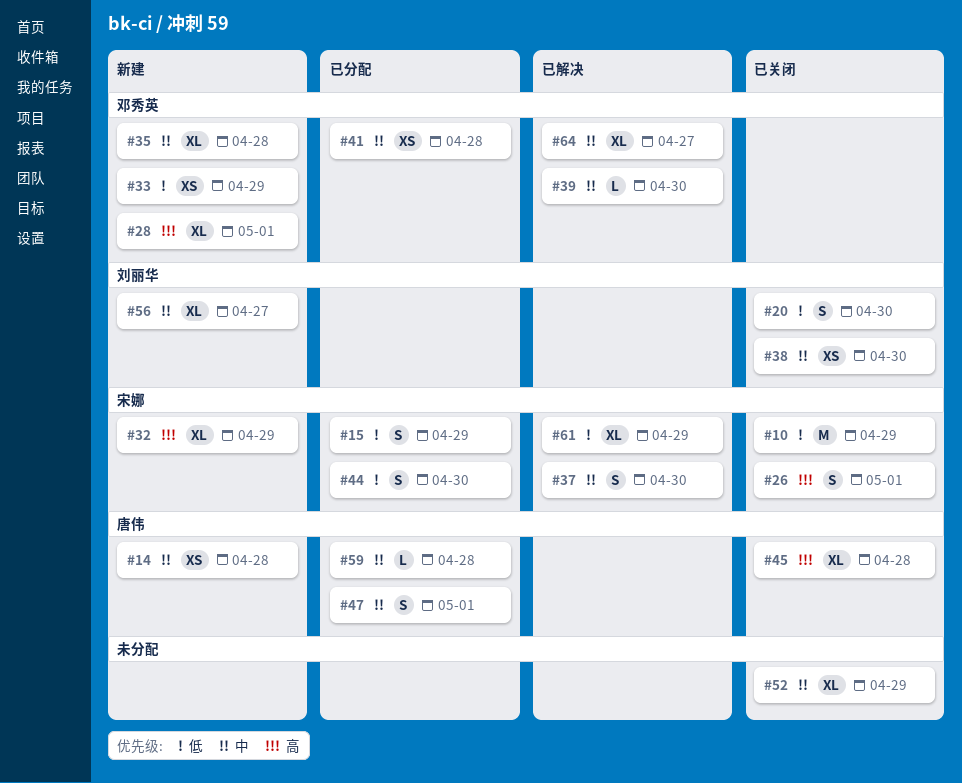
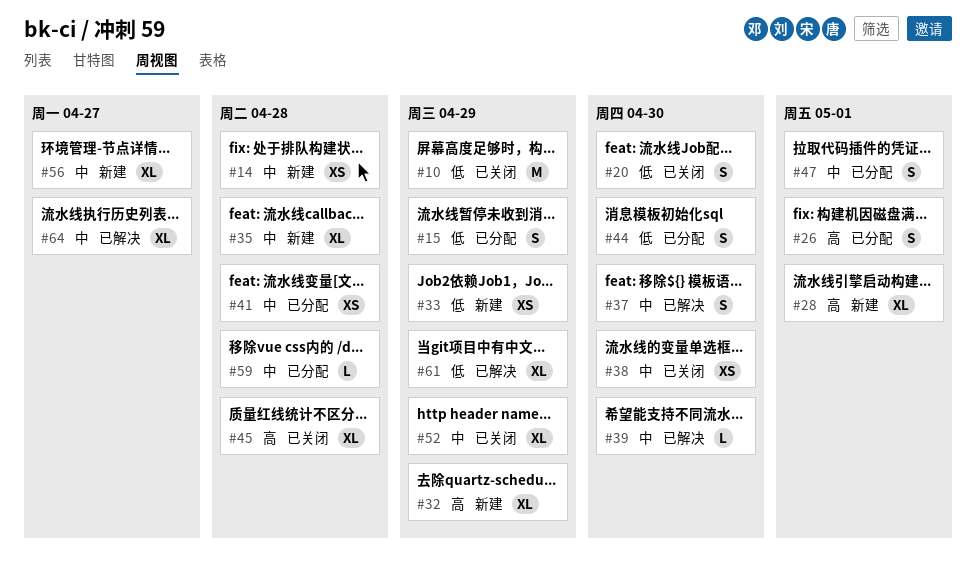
#26, status: 已关闭 -> 已分配

